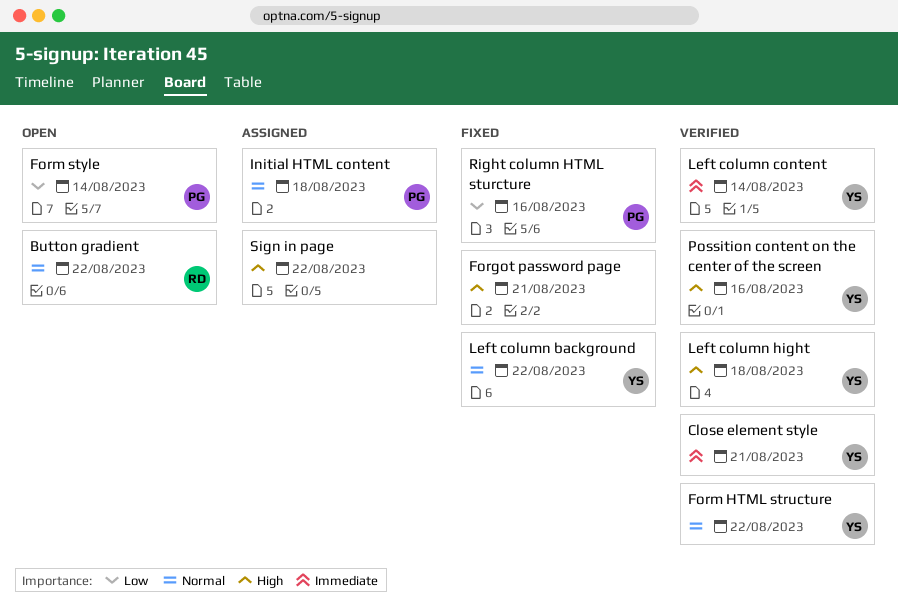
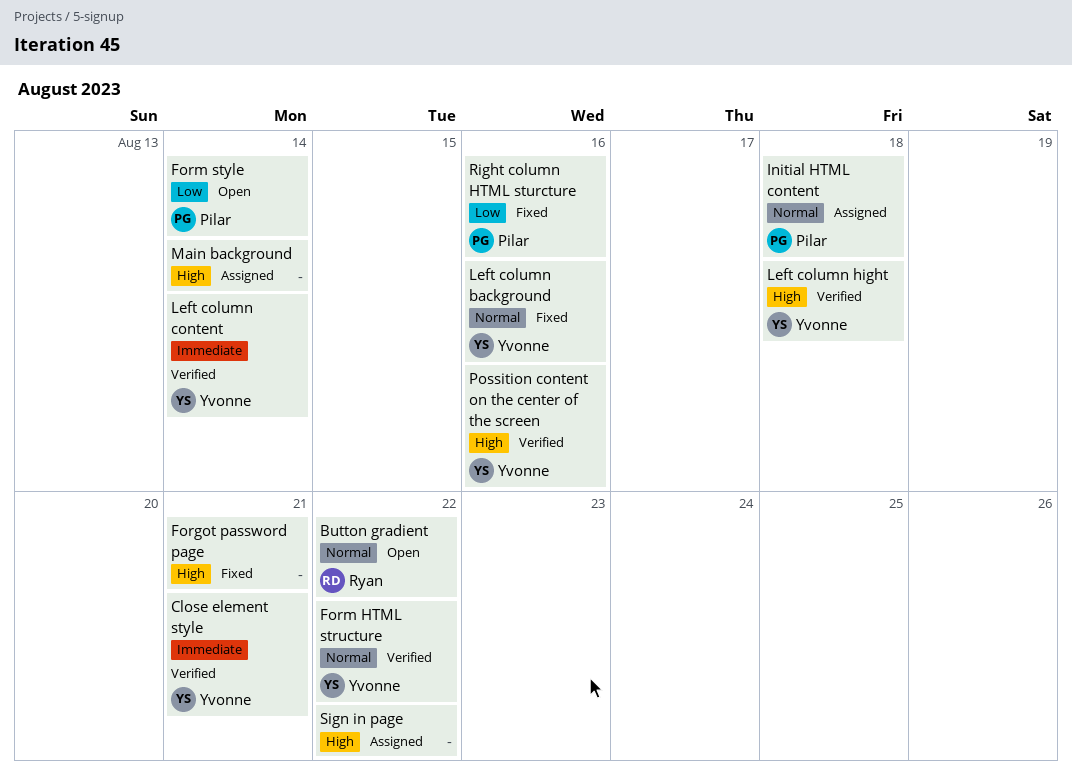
Left column background, due: Aug 22 -> Aug 16
Main background: none -> present

